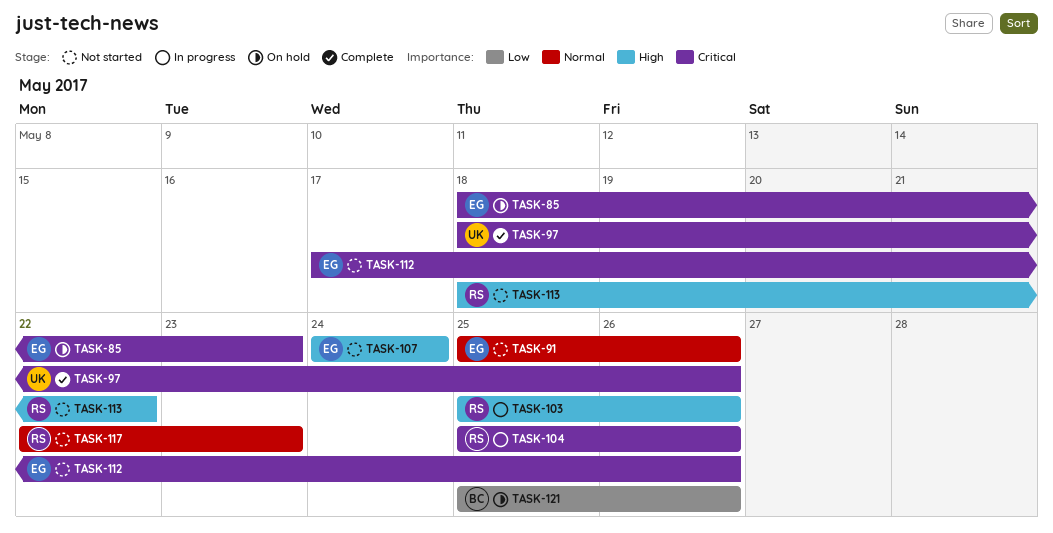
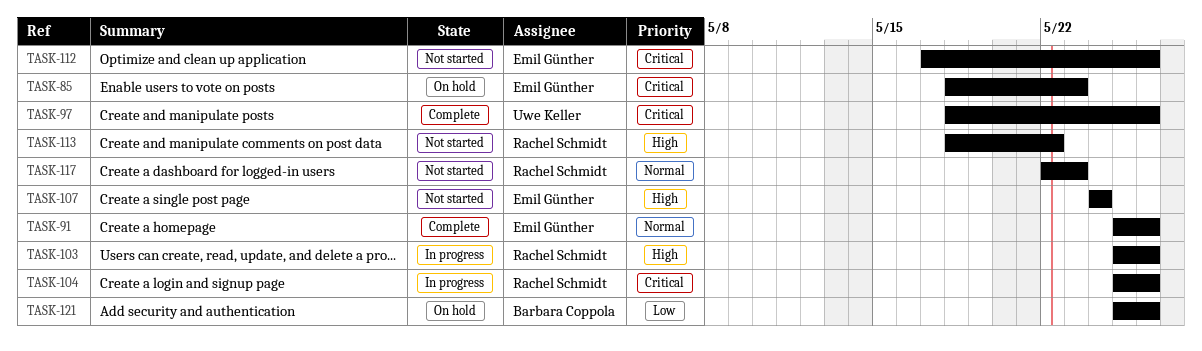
TASK-91, status: Not started -> Complete

